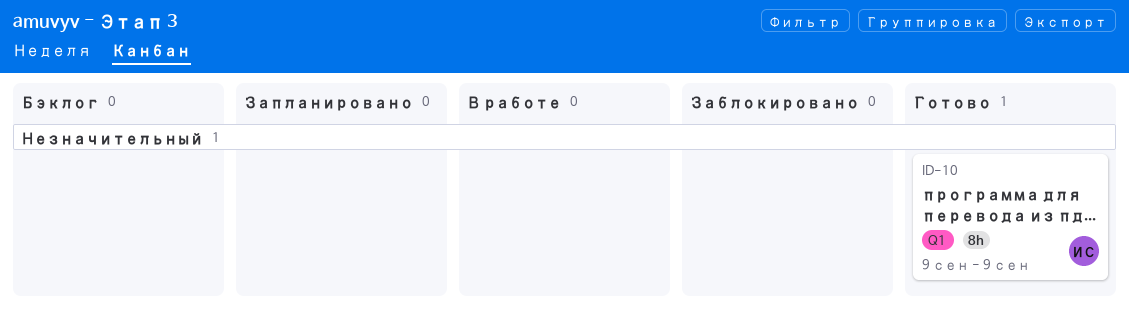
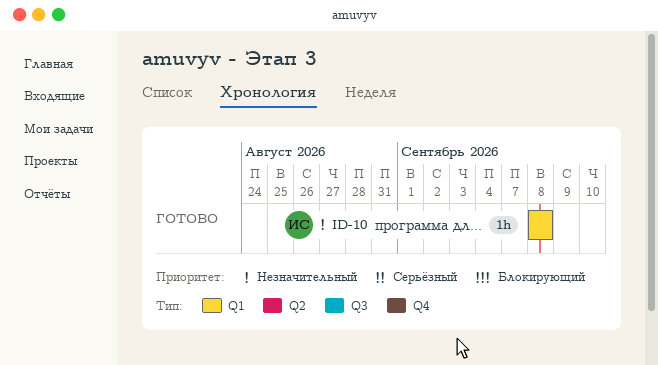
ID-10, estimate: 8h -> 1h
ID-10, start: Sep 9 -> Sep 8
ID-10, due: Sep 9 -> Sep 8

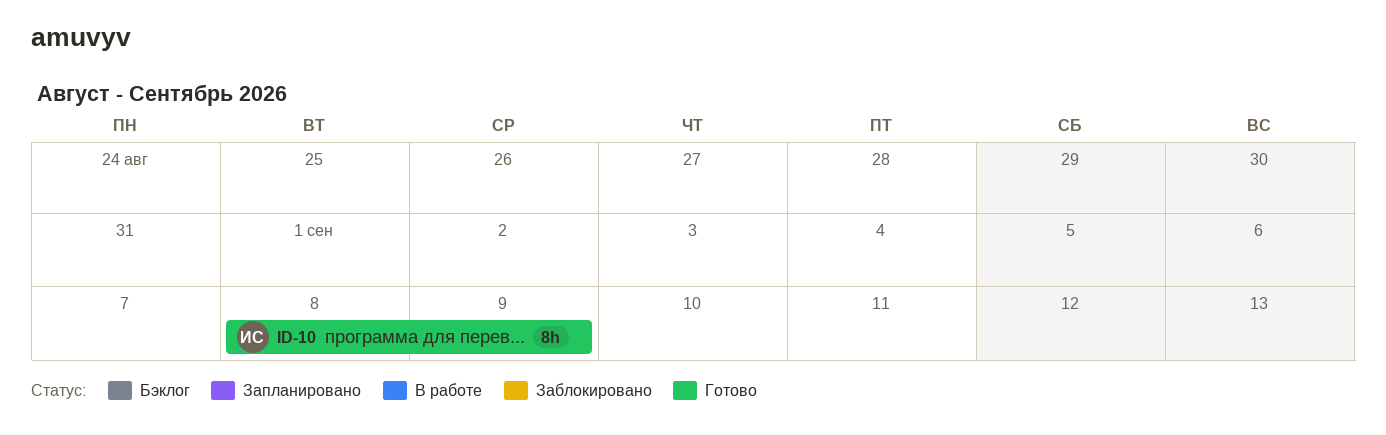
ID-10, estimate: 1h -> 8h
ID-10, due: Sep 8 -> Sep 9

